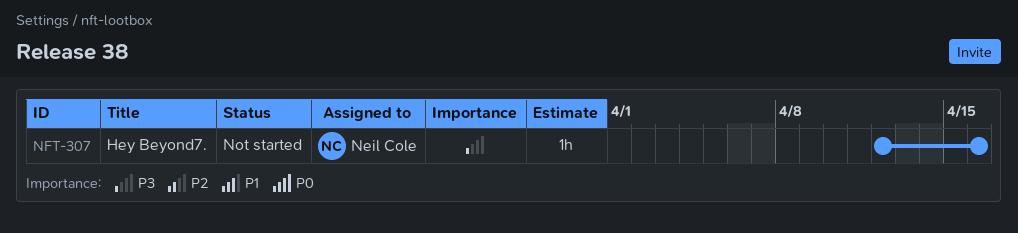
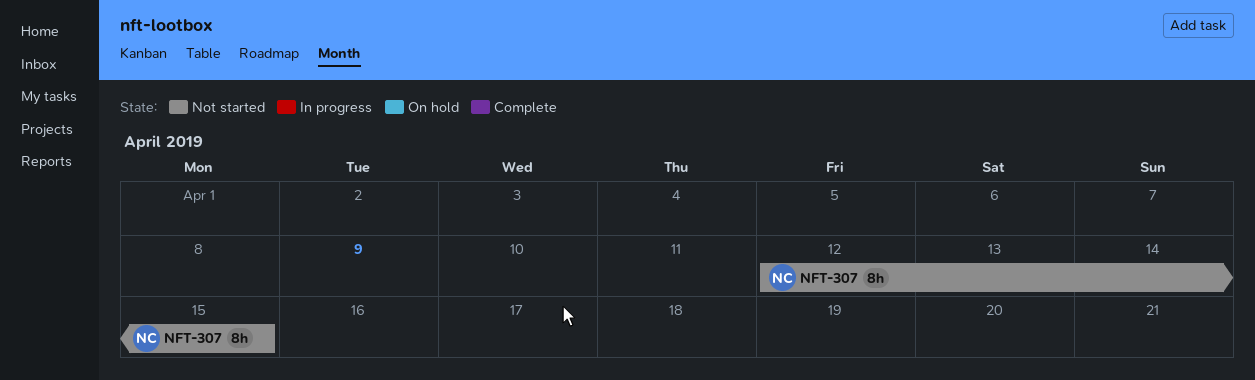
NFT-307, estimate: 1h -> 8h
NFT-307, due: Apr 16 -> Apr 15

